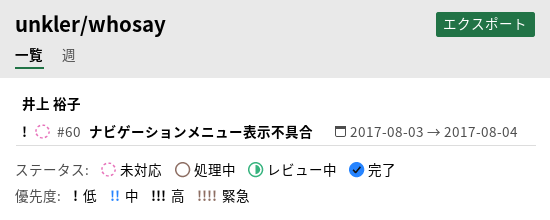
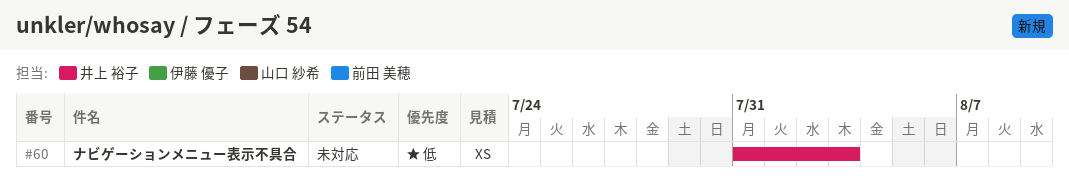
#60, start: Aug 3 -> Jul 31
#60, due: Aug 4 -> Aug 3

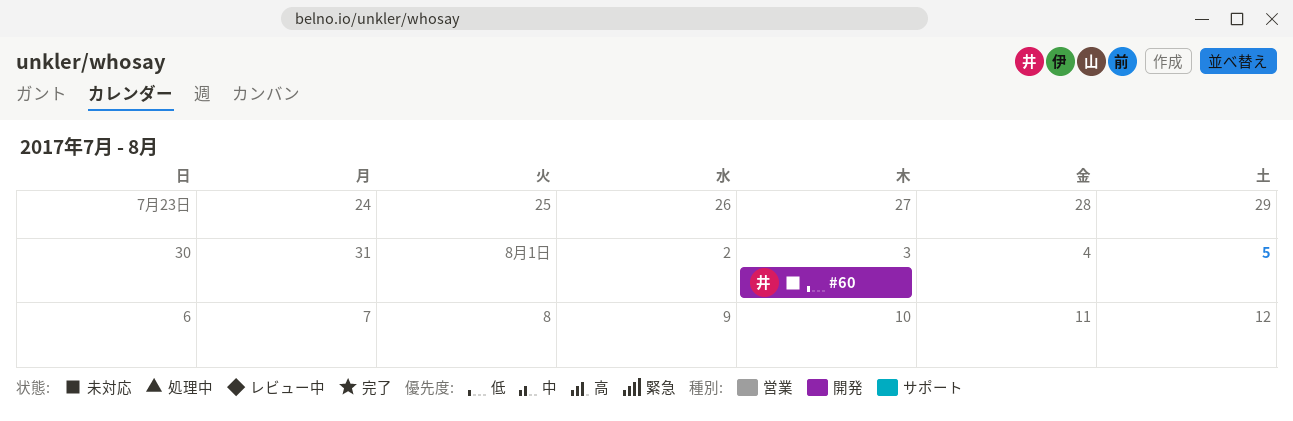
#60, start: Jul 31 -> Aug 3

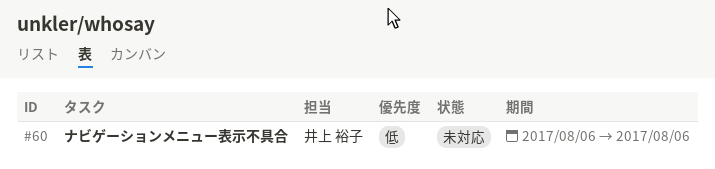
#60, start: Aug 3 -> Aug 6
#60, due: Aug 3 -> Aug 6

